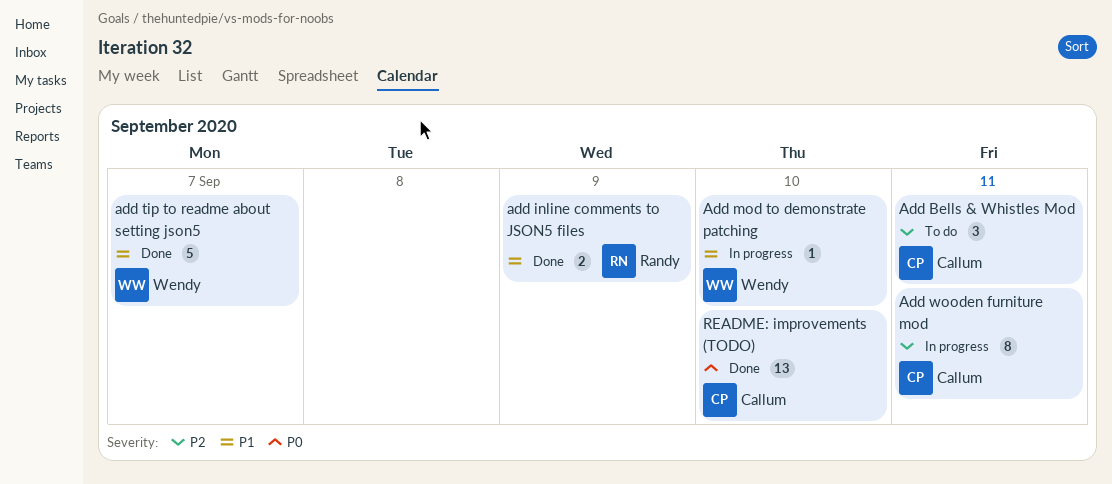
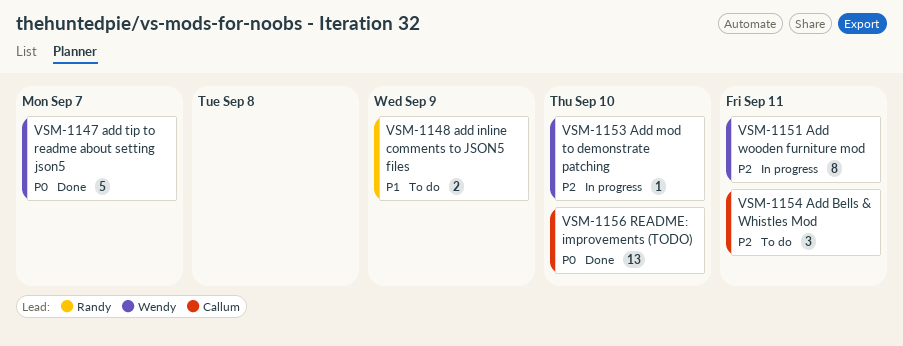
add inline comments to JSON5 files, status: Done -> To do
Add mod to demonstrate patching, priority: P1 -> P2
add tip to readme about setting json5, priority: P1 -> P0
Add wooden furniture mod, owner: Callum -> Wendy

